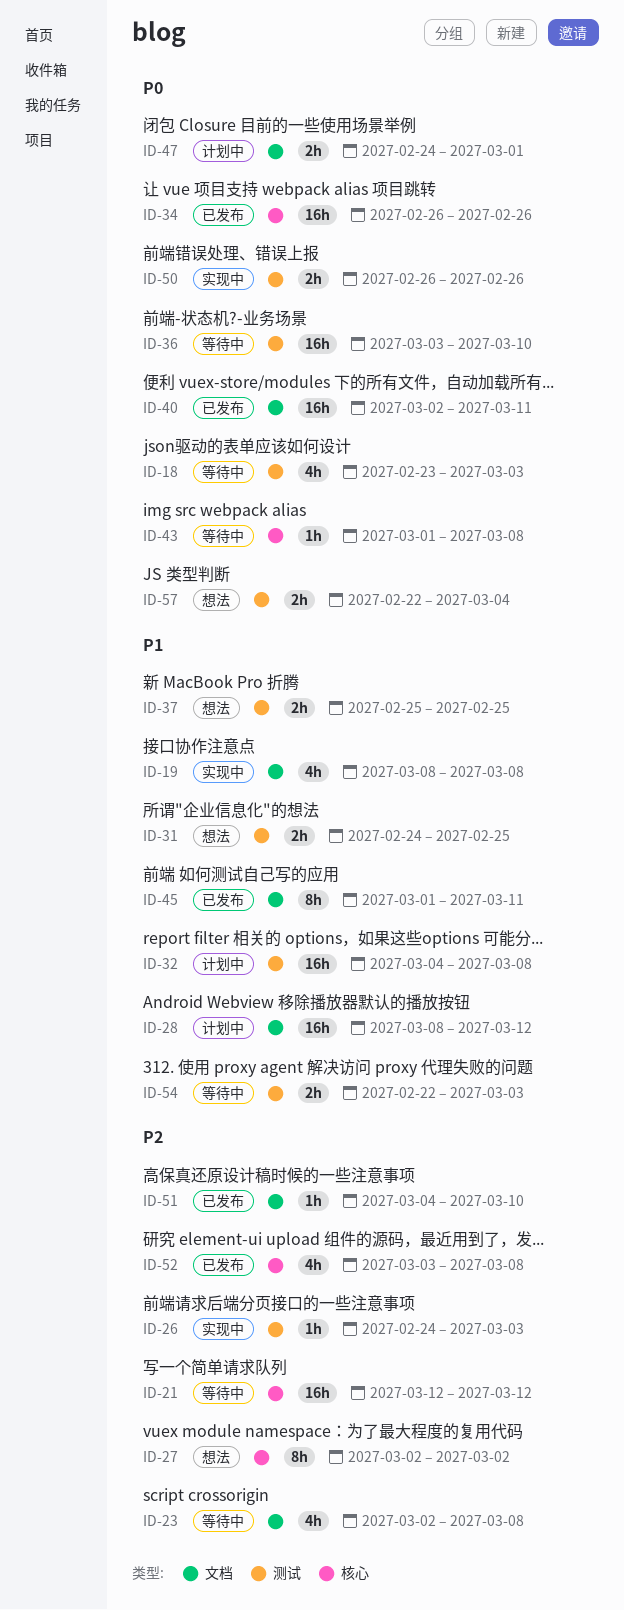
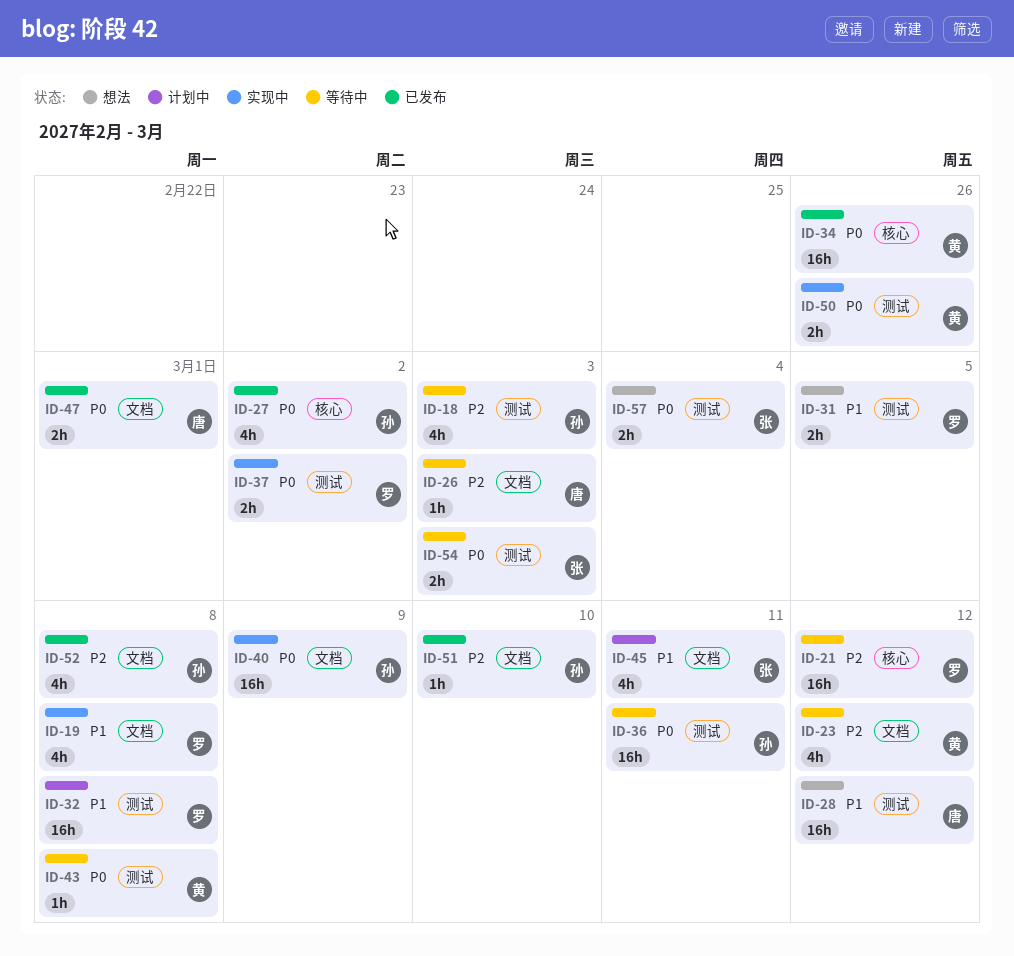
ID-18, priority: P0 -> P2
ID-23, due: Mar 8 -> Mar 12
ID-26, status: 实现中 -> 等待中
ID-26, label: 测试 -> 文档
ID-27, status: 想法 -> 已发布
ID-27, priority: P2 -> P0
ID-27, estimate: 8h -> 4h
ID-28, status: 计划中 -> 想法
ID-28, label: 文档 -> 测试
ID-31, due: Feb 25 -> Mar 5
ID-36, due: Mar 10 -> Mar 11
ID-37, status: 想法 -> 实现中
ID-37, priority: P1 -> P0
ID-37, due: Feb 25 -> Mar 2
ID-40, status: 已发布 -> 实现中
ID-40, due: Mar 11 -> Mar 9
ID-43, label: 核心 -> 测试
ID-45, status: 已发布 -> 计划中
ID-45, estimate: 8h -> 4h
ID-47, status: 计划中 -> 已发布
ID-52, label: 核心 -> 文档
ID-54, priority: P1 -> P0

